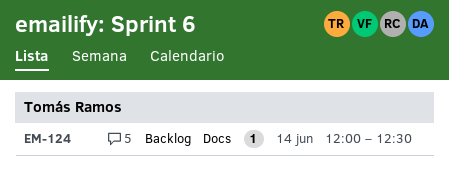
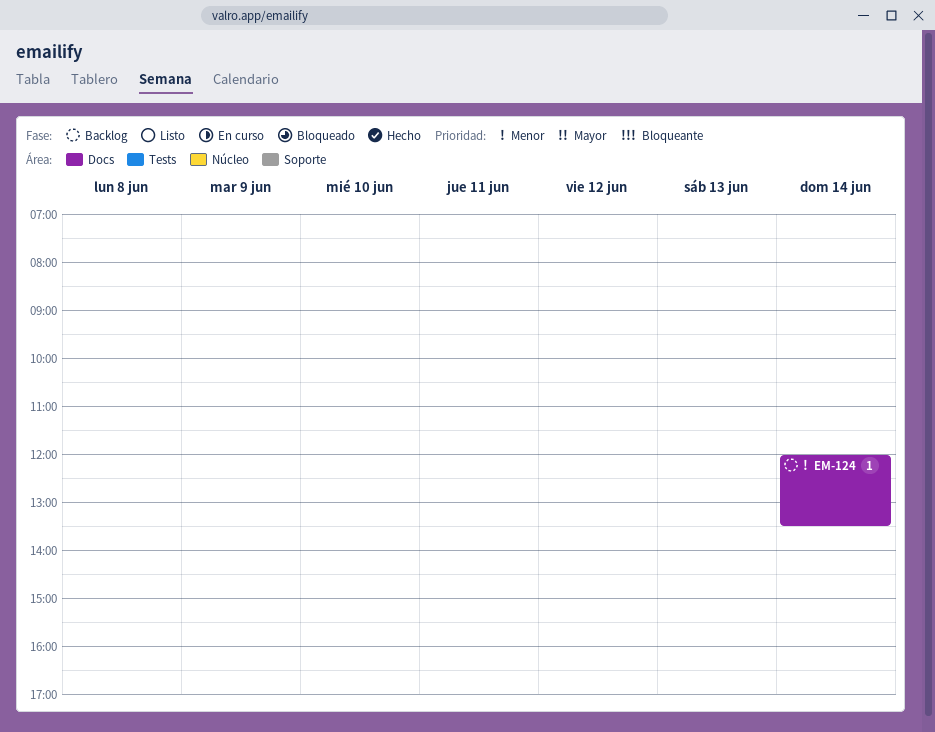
EM-124, ends: 12:30 -> 13:30

